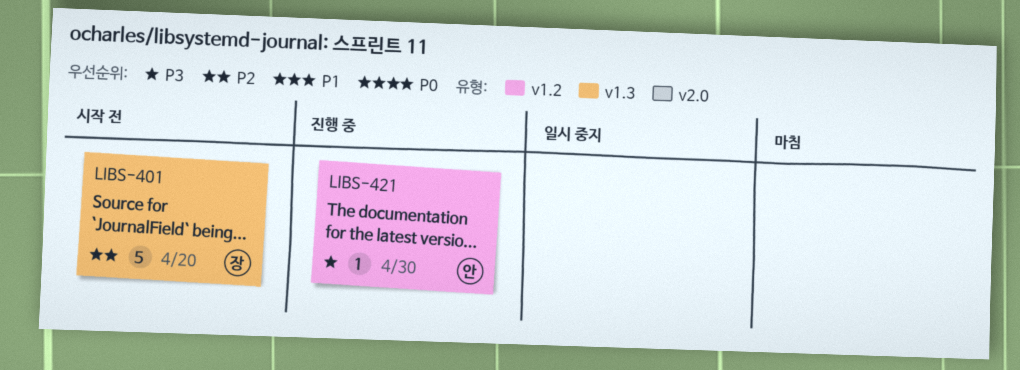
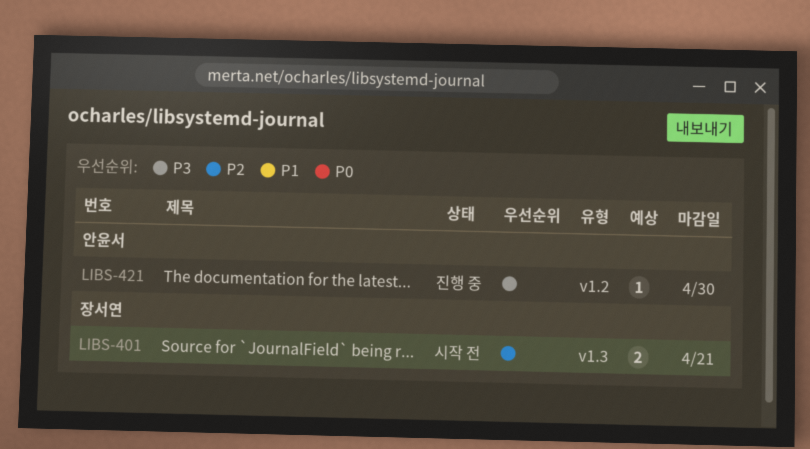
LIBS-401, estimate: 5 -> 2
LIBS-401, due: Apr 20 -> Apr 21

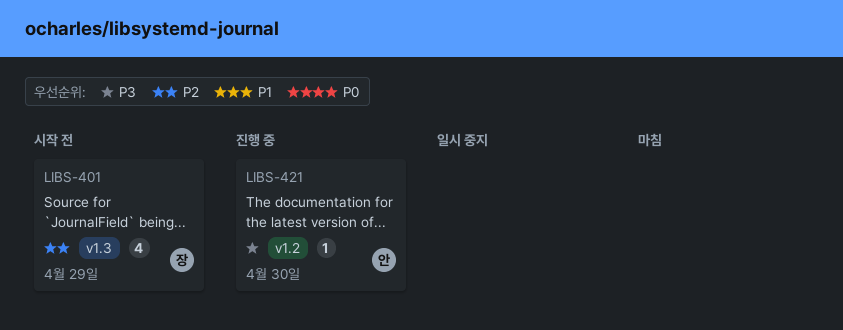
LIBS-401, estimate: 2 -> 4
LIBS-401, due: Apr 21 -> Apr 29

